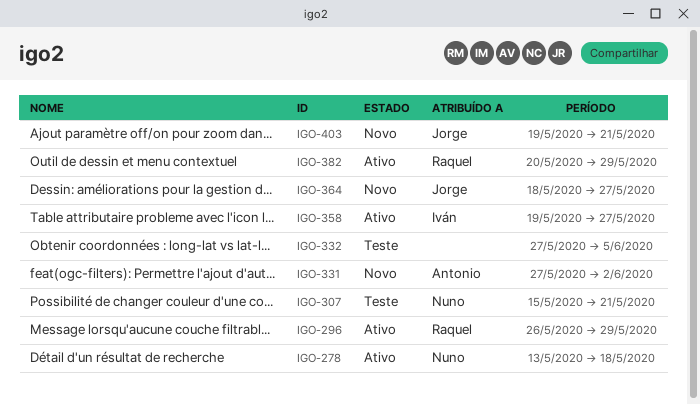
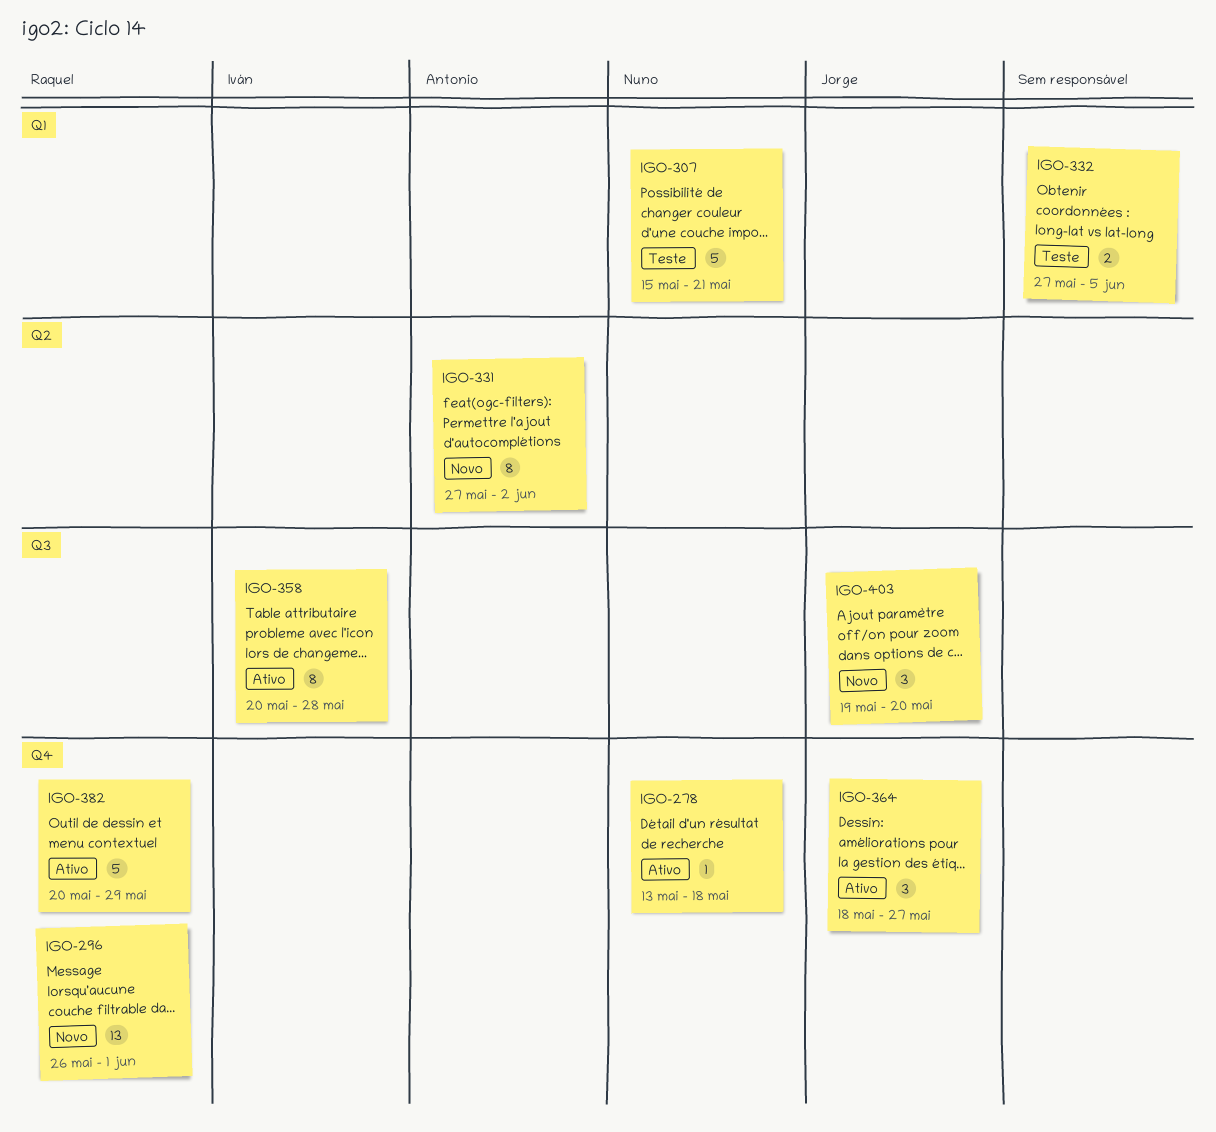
IGO-296, status: Ativo -> Novo
IGO-296, due: May 29 -> Jun 1
IGO-358, start: May 19 -> May 20
IGO-358, due: May 27 -> May 28
IGO-364, status: Novo -> Ativo
IGO-403, due: May 21 -> May 20

